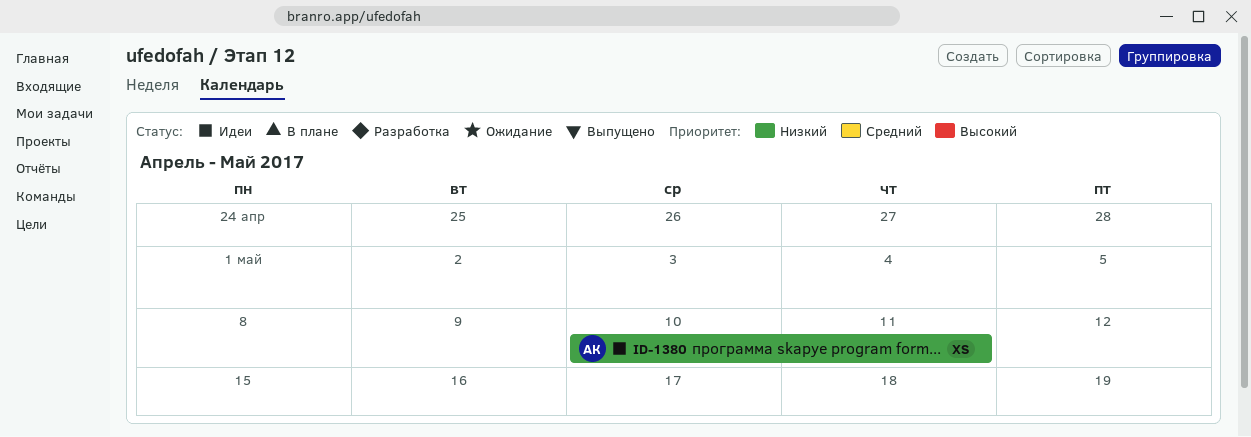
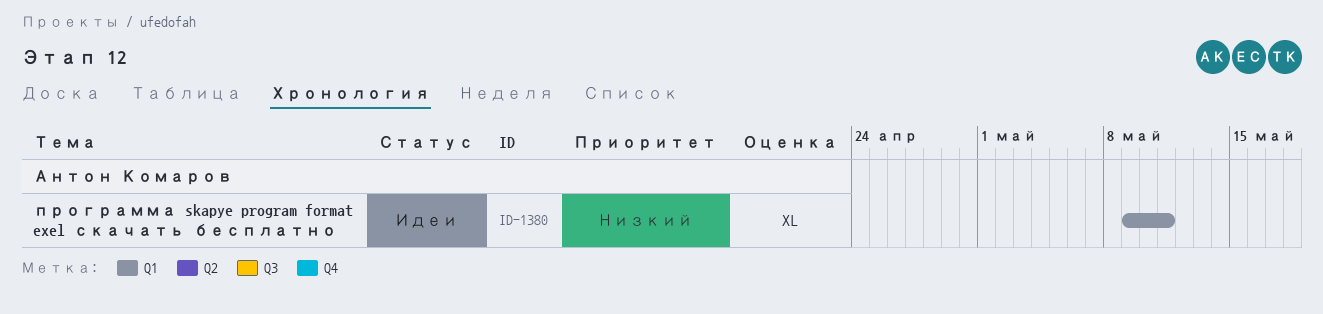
ID-1380, estimate: XS -> XL
ID-1380, start: May 10 -> May 9

